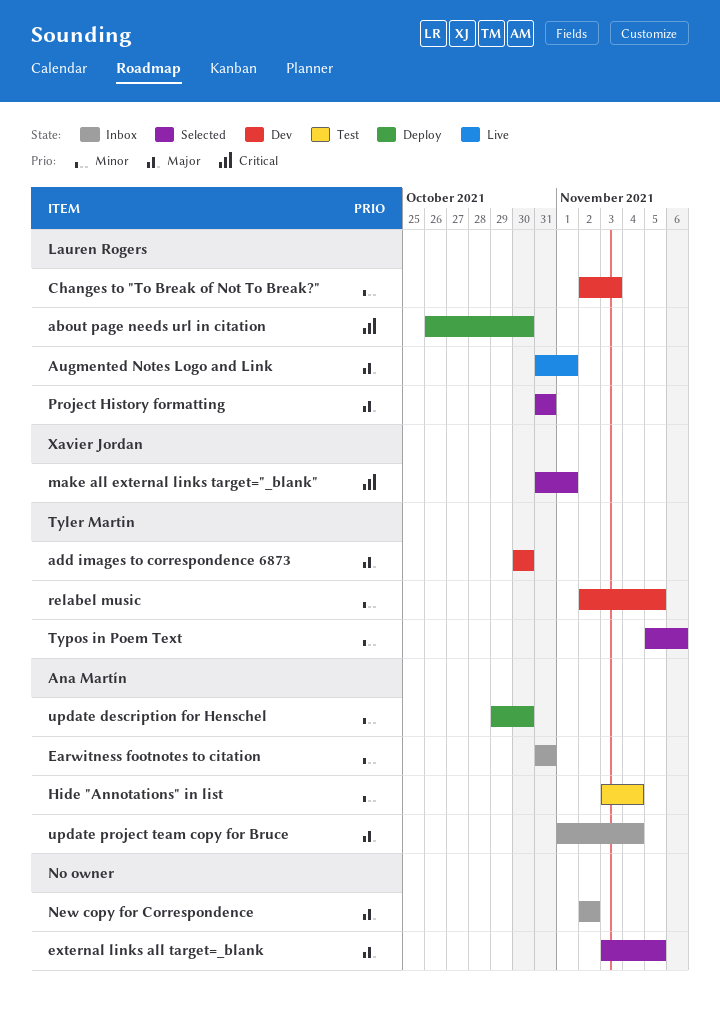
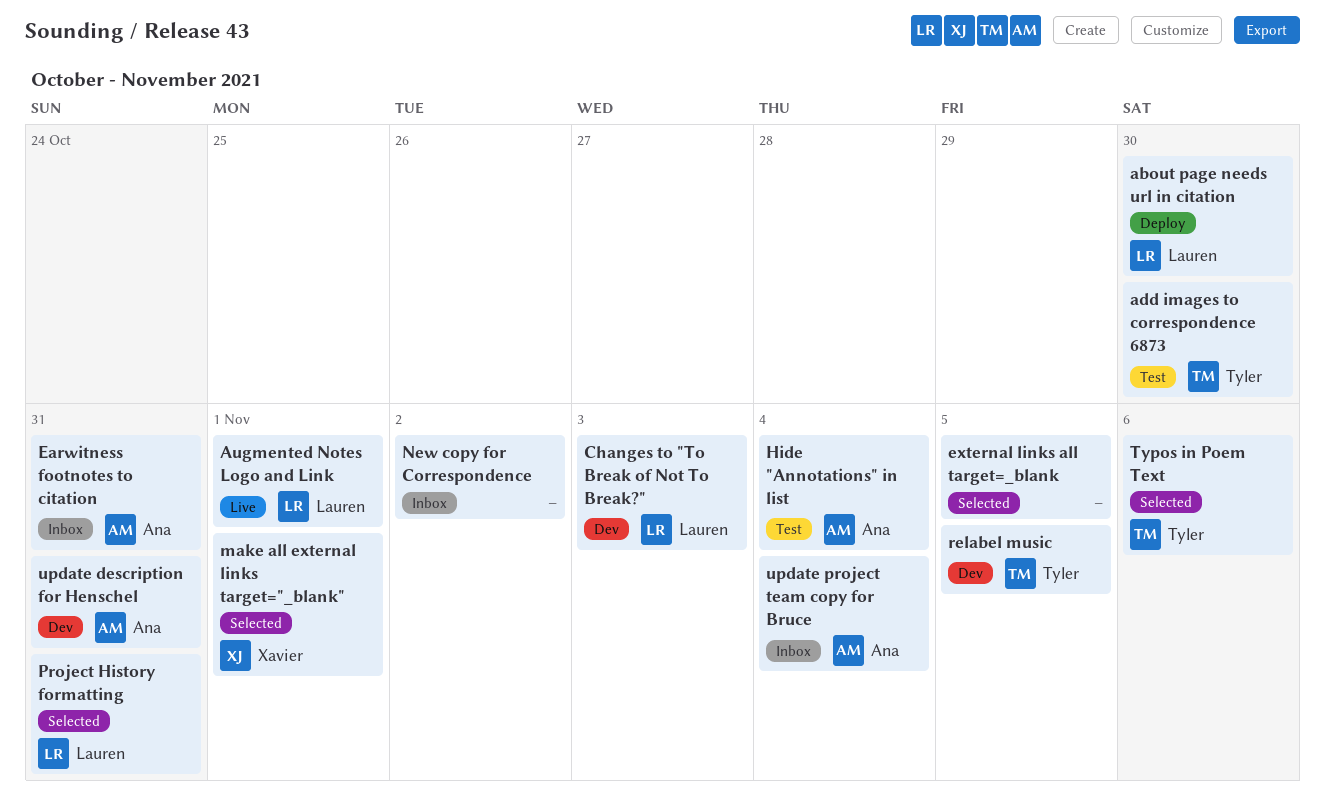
add images to correspondence 6873, status: Dev -> Test
update description for Henschel, status: Deploy -> Dev
update description for Henschel, due: Oct 30 -> Oct 31

